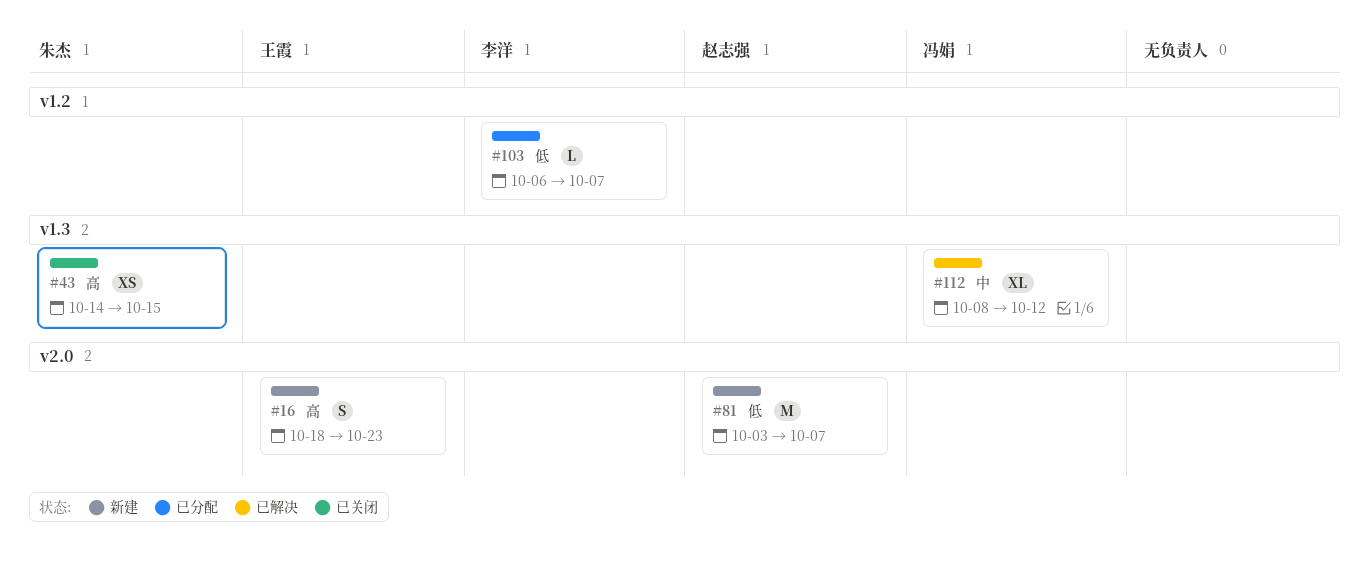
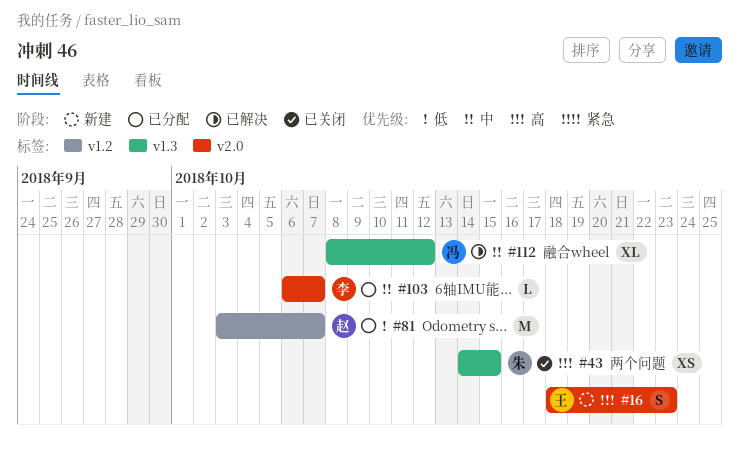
#81, status: 新建 -> 已分配
#81, label: v2.0 -> v1.2
#103, priority: 低 -> 中
#103, label: v1.2 -> v2.0

